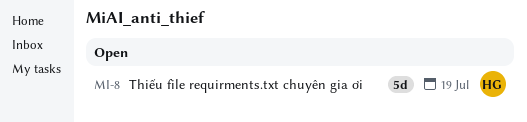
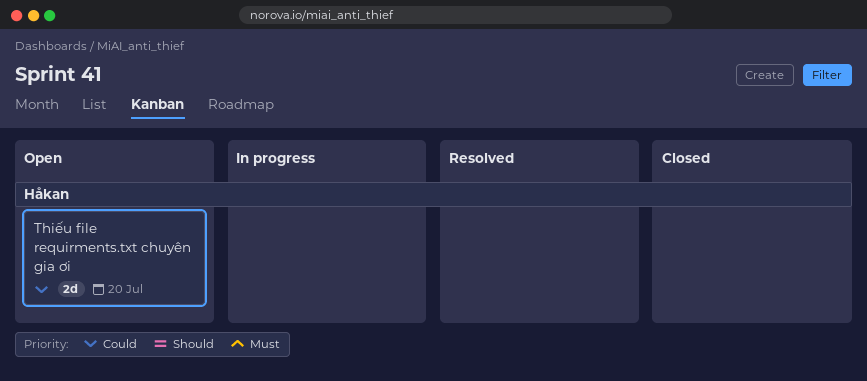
Thiếu file requirments.txt chuyên gia ơi, estimate: 5d -> 2d
Thiếu file requirments.txt chuyên gia ơi, due: Jul 19 -> Jul 20

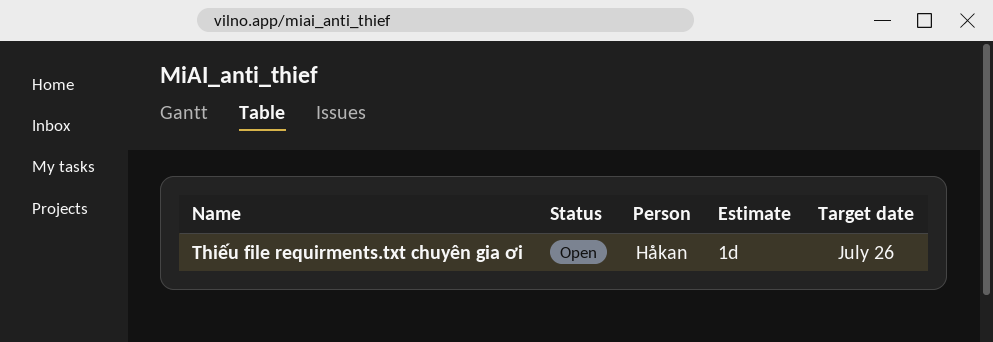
Thiếu file requirments.txt chuyên gia ơi, estimate: 2d -> 1d
Thiếu file requirments.txt chuyên gia ơi, due: Jul 20 -> Jul 26

